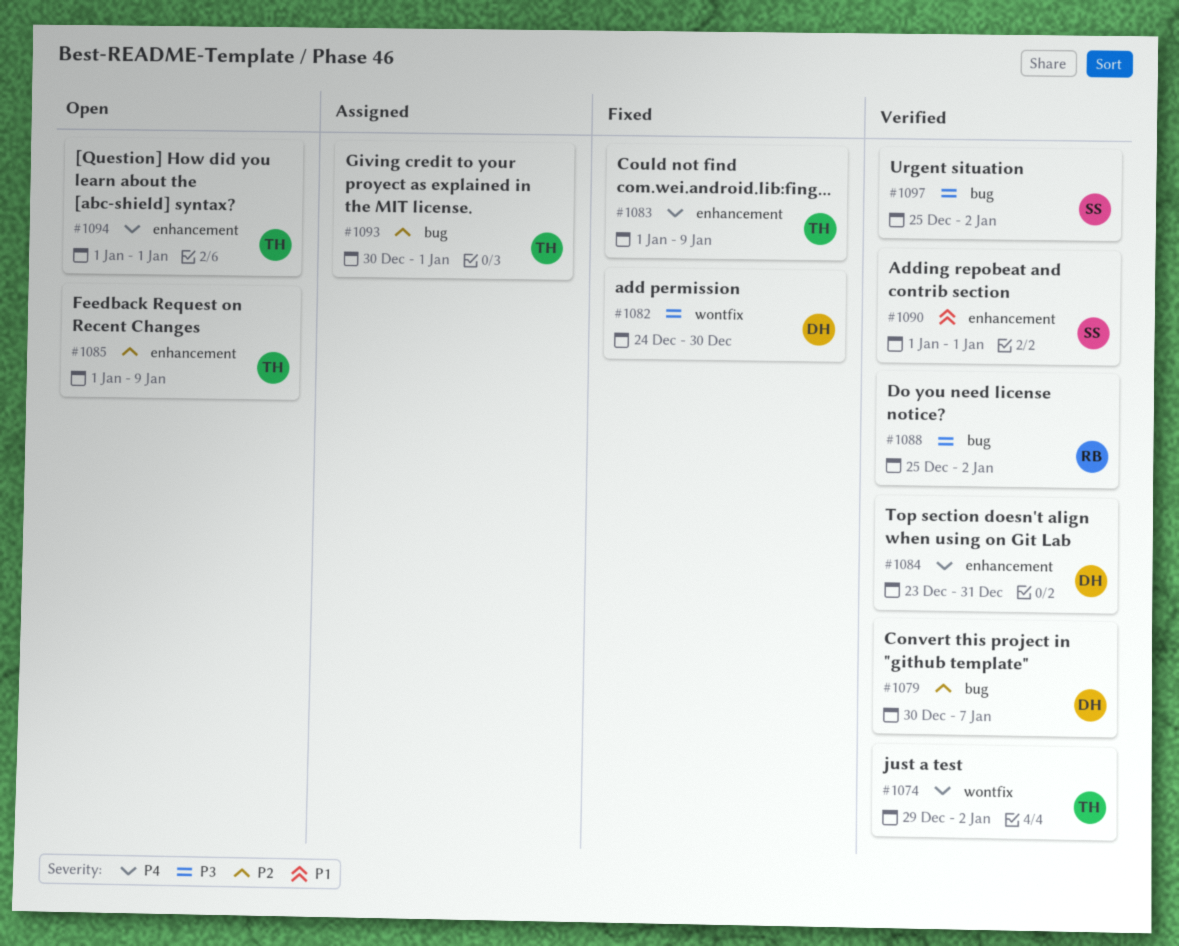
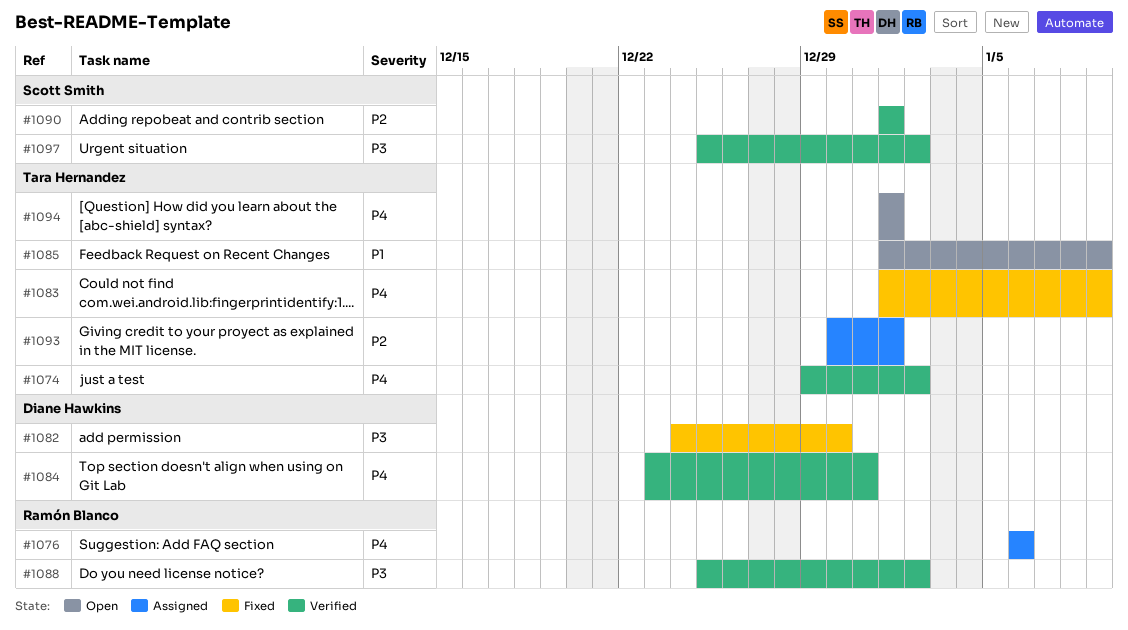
#1076: none -> present
#1079: present -> none
#1085, priority: P2 -> P1
#1090, priority: P1 -> P2

